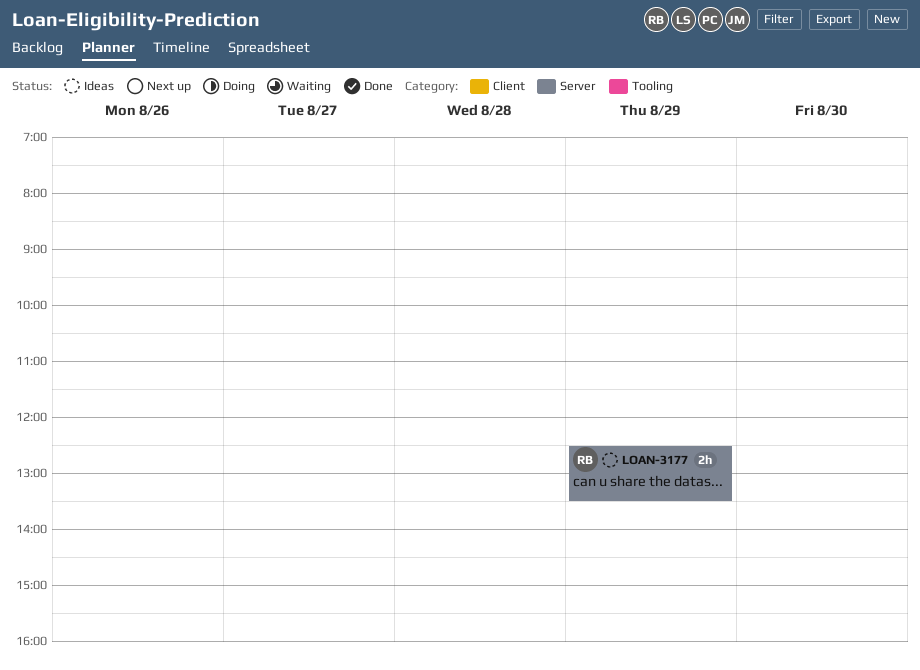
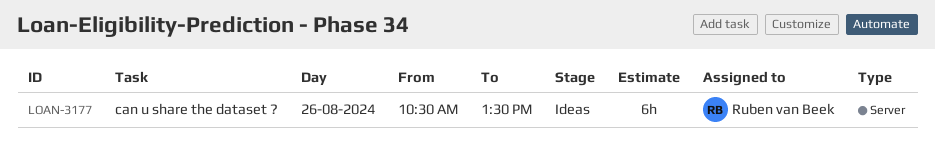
LOAN-3177, estimate: 2h -> 6h
LOAN-3177, day: Aug 29 -> Aug 26
LOAN-3177, begins: 12:30 -> 10:30

